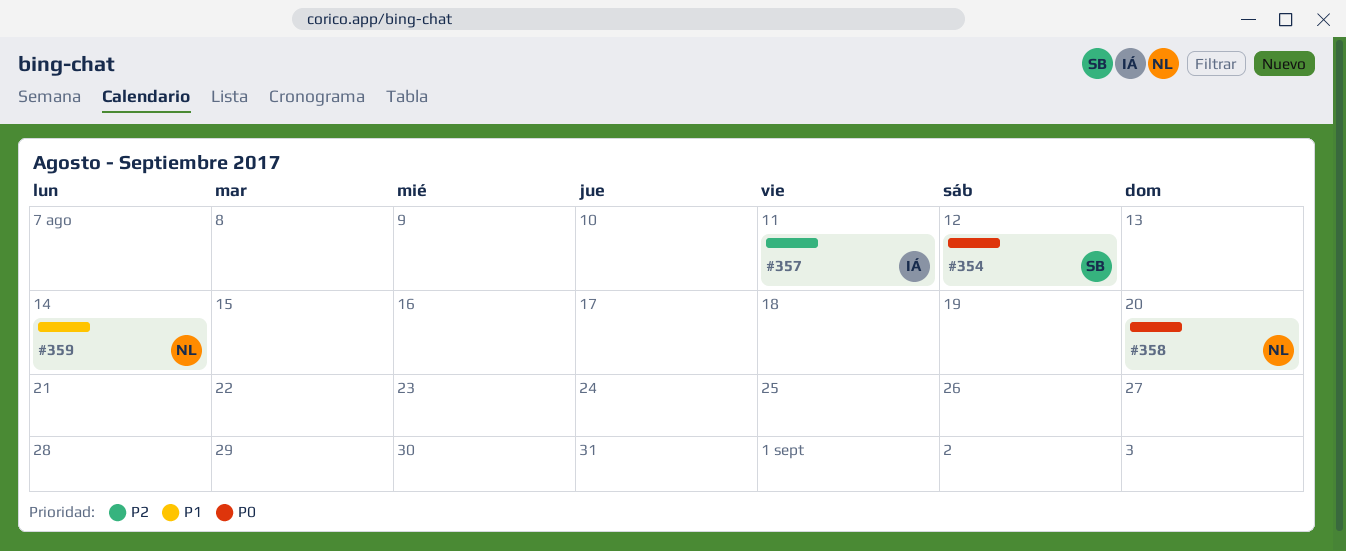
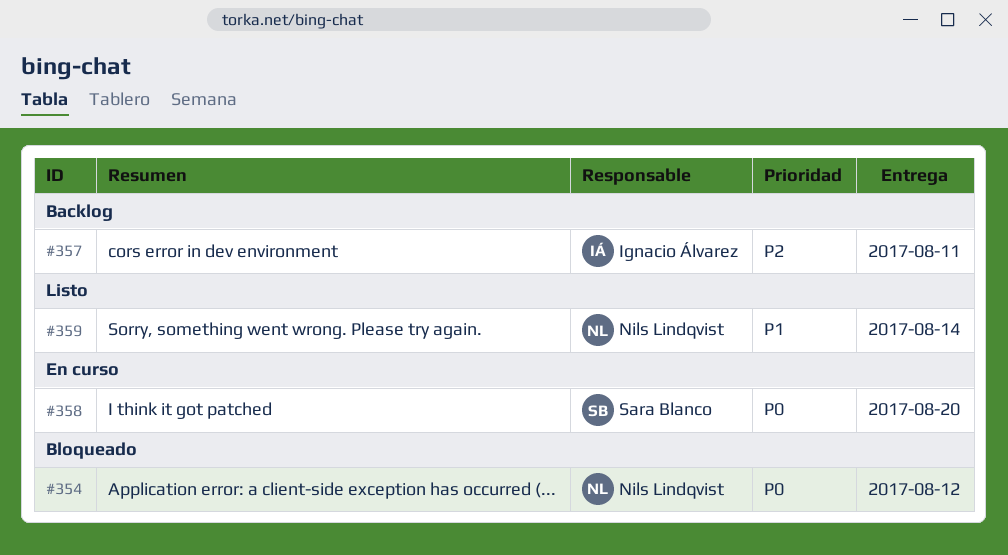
#354, owner: Sara Blanco -> Nils Lindqvist
#358, owner: Nils Lindqvist -> Sara Blanco

